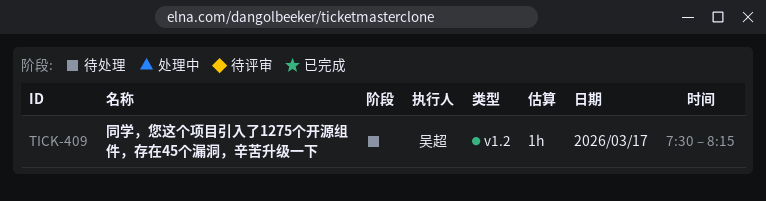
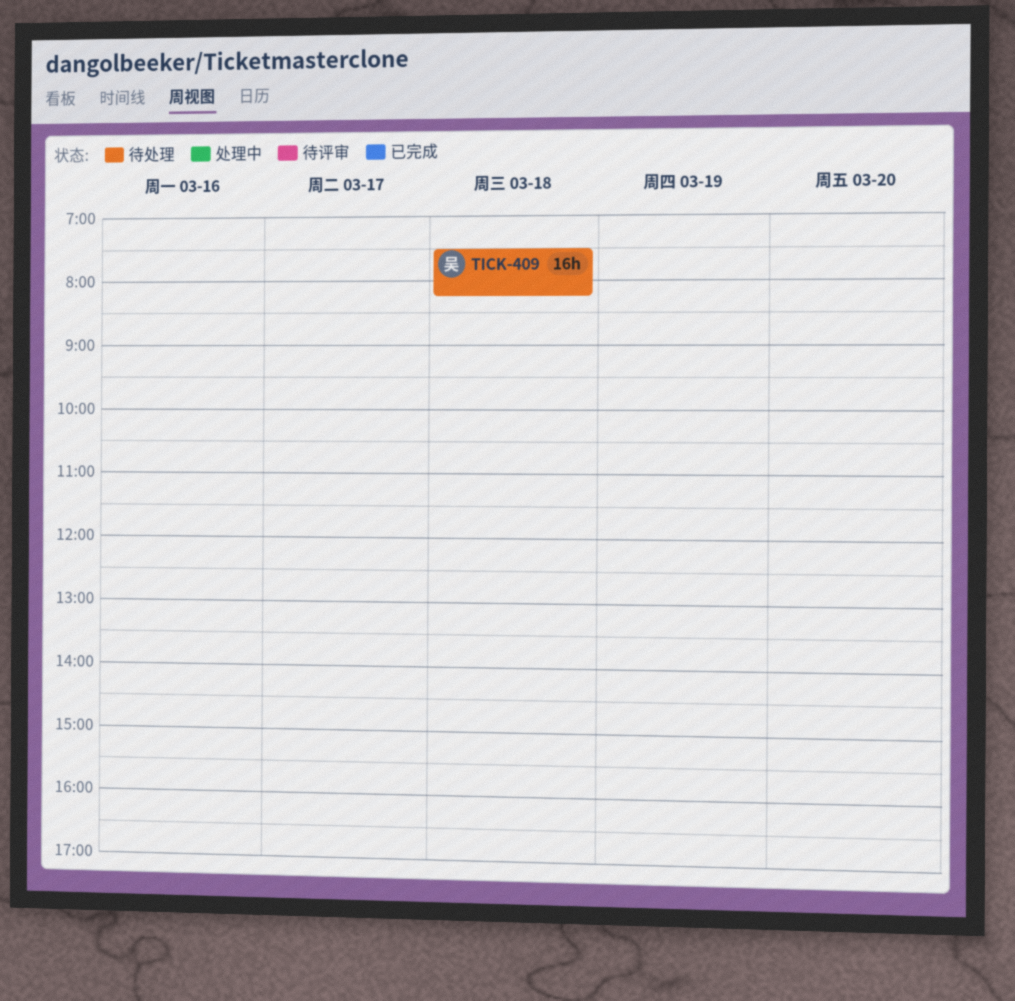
TICK-409, estimate: 1h -> 16h
TICK-409, day: Mar 17 -> Mar 18

